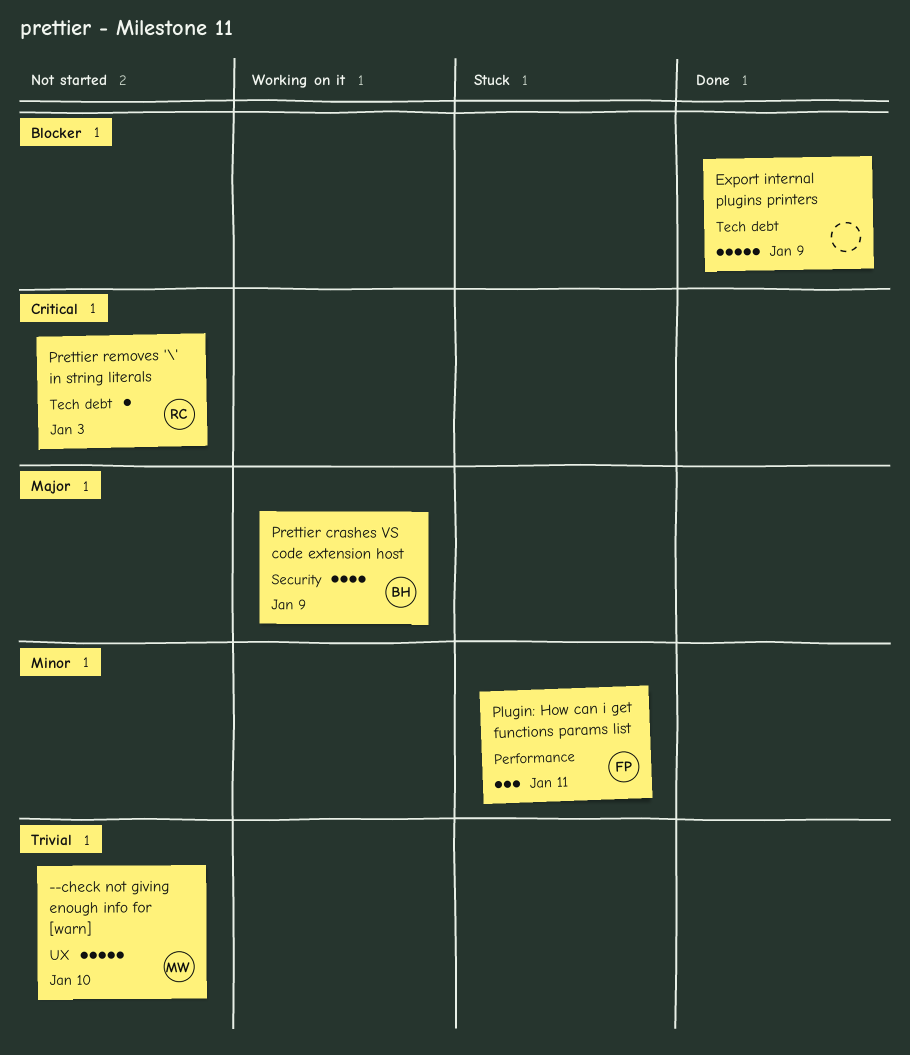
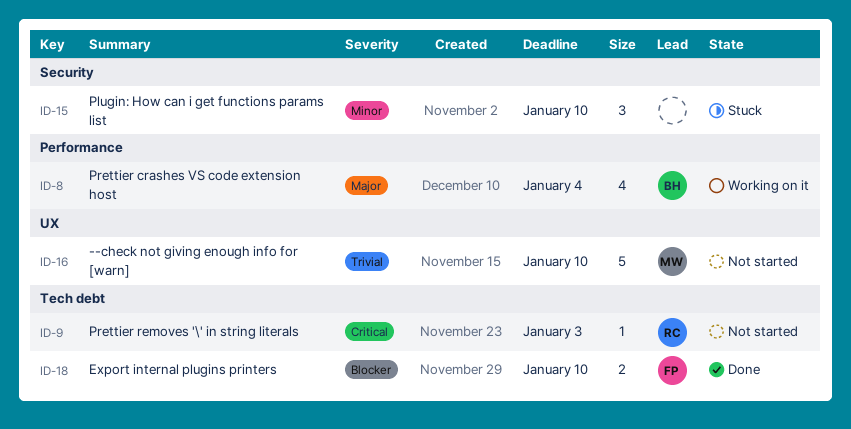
Export internal plugins printers, owner: none -> FP
Export internal plugins printers, estimate: 5 -> 2
Export internal plugins printers, due: Jan 9 -> Jan 10
Plugin: How can i get functions params list, owner: FP -> none
Plugin: How can i get functions params list, label: Performance -> Security
Plugin: How can i get functions params list, due: Jan 11 -> Jan 10
Prettier crashes VS code extension host, label: Security -> Performance
Prettier crashes VS code extension host, due: Jan 9 -> Jan 4

